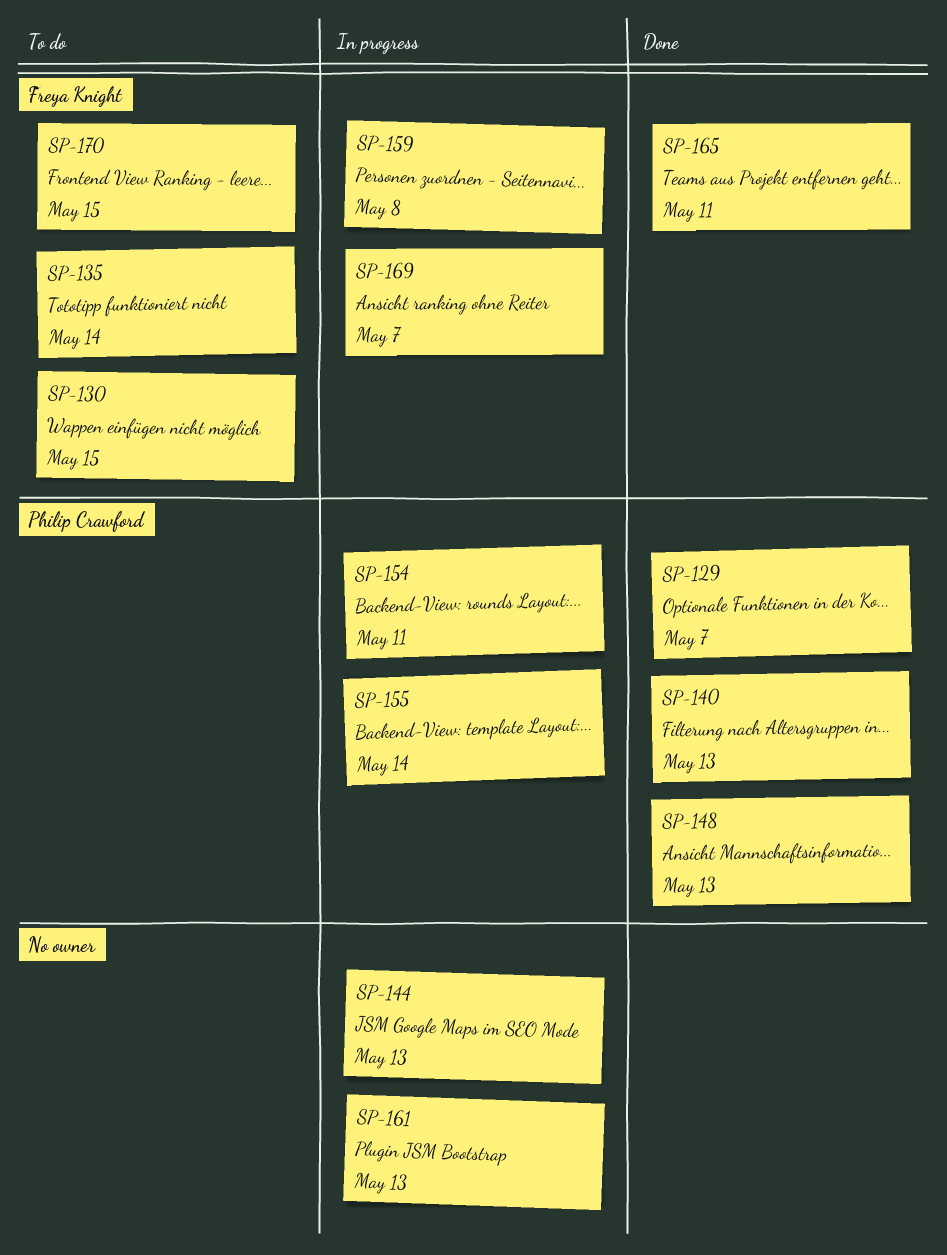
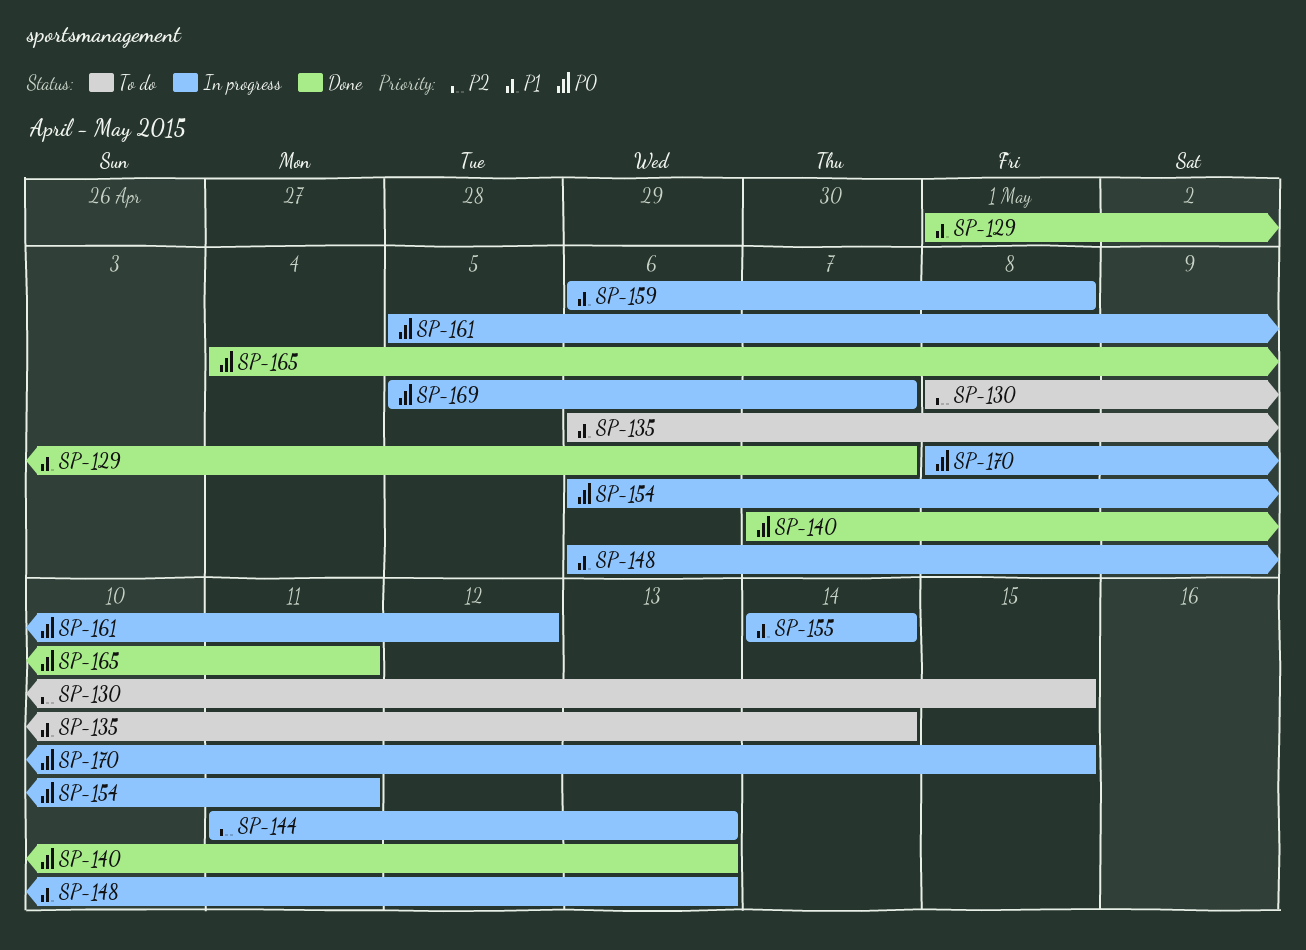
SP-148, status: Done -> In progress
SP-161, due: May 13 -> May 12
SP-170, status: To do -> In progress

